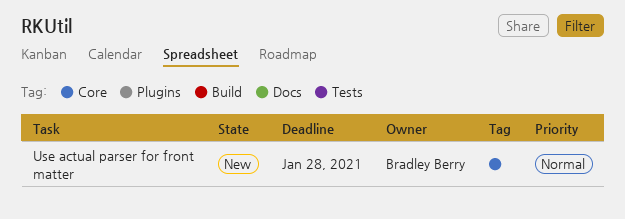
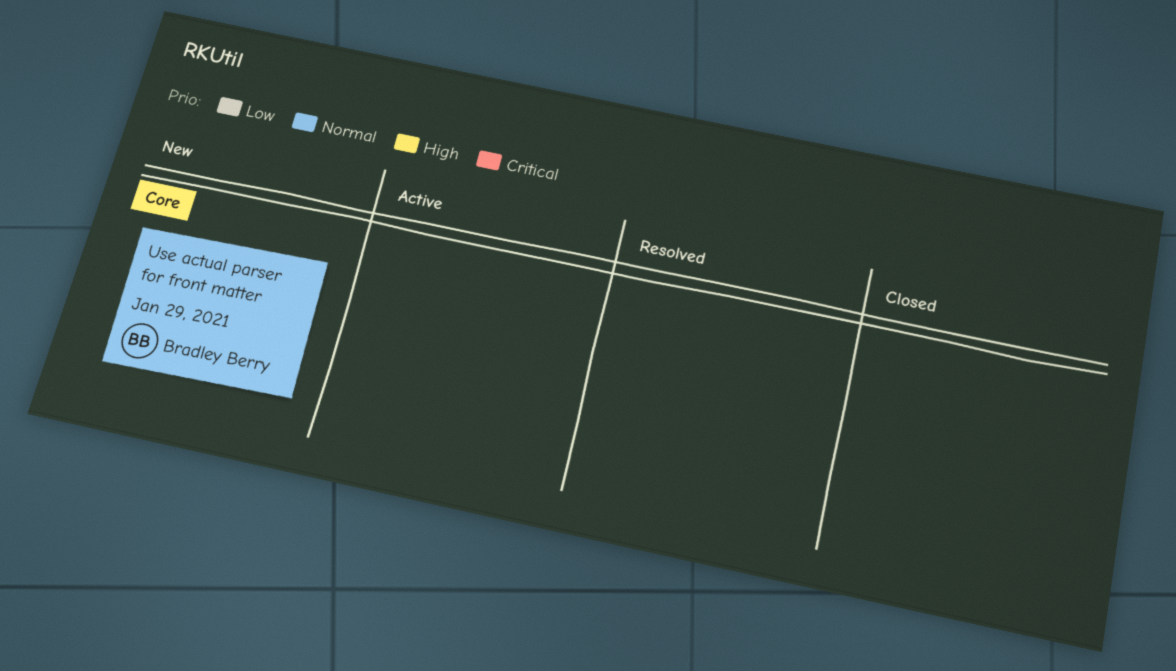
Use actual parser for front matter, due: Jan 28 -> Jan 29

